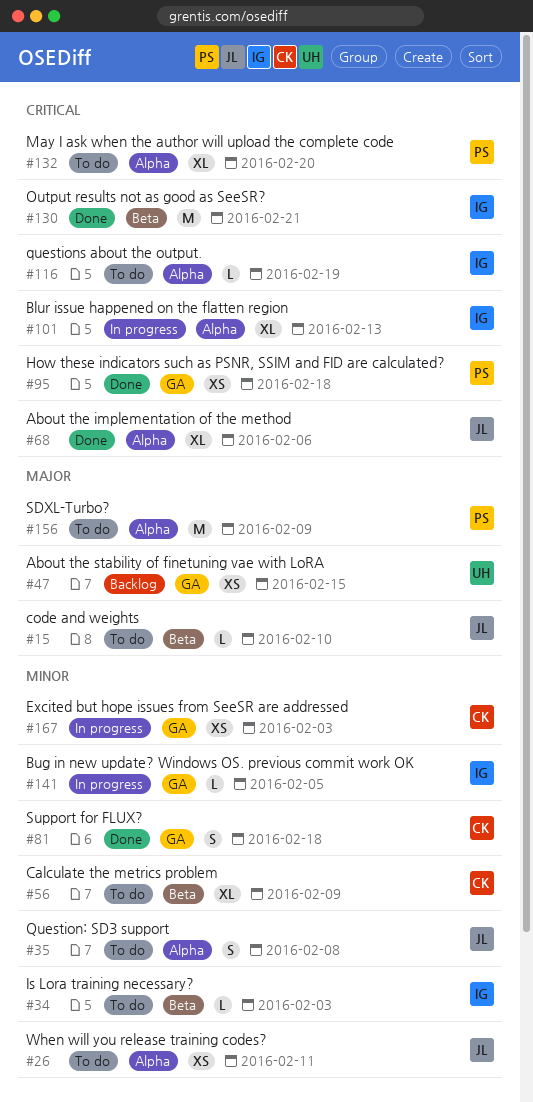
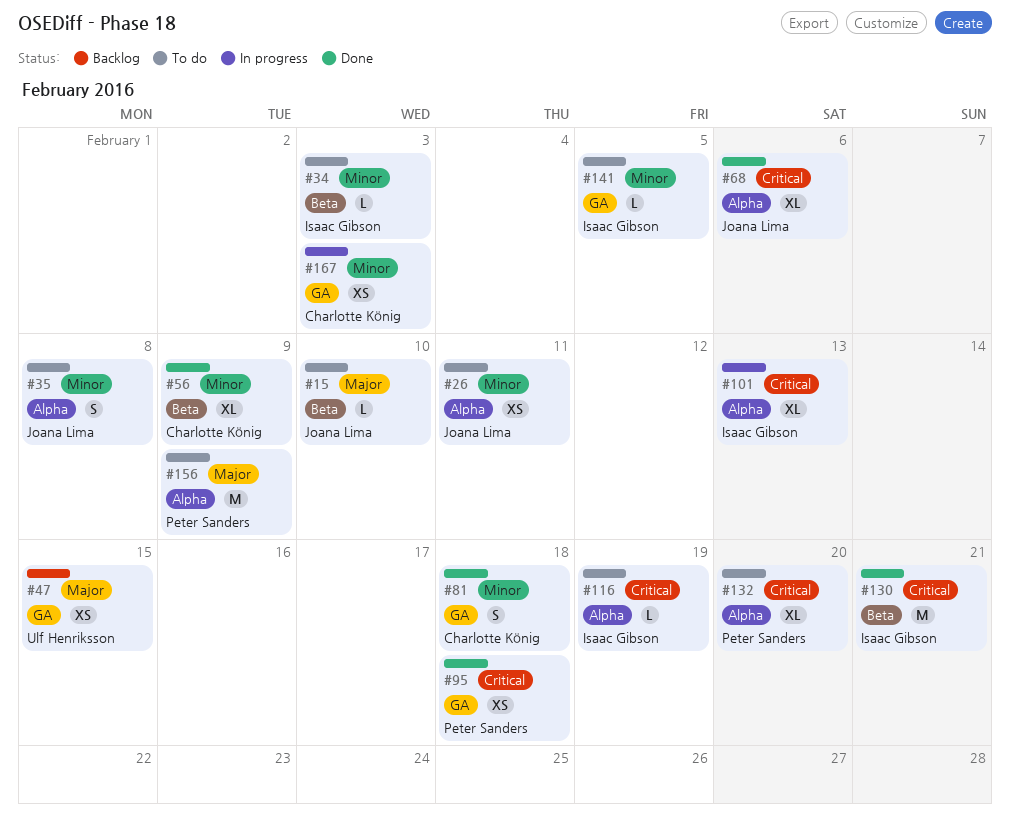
#56, status: To do -> Done
#141, status: In progress -> To do

